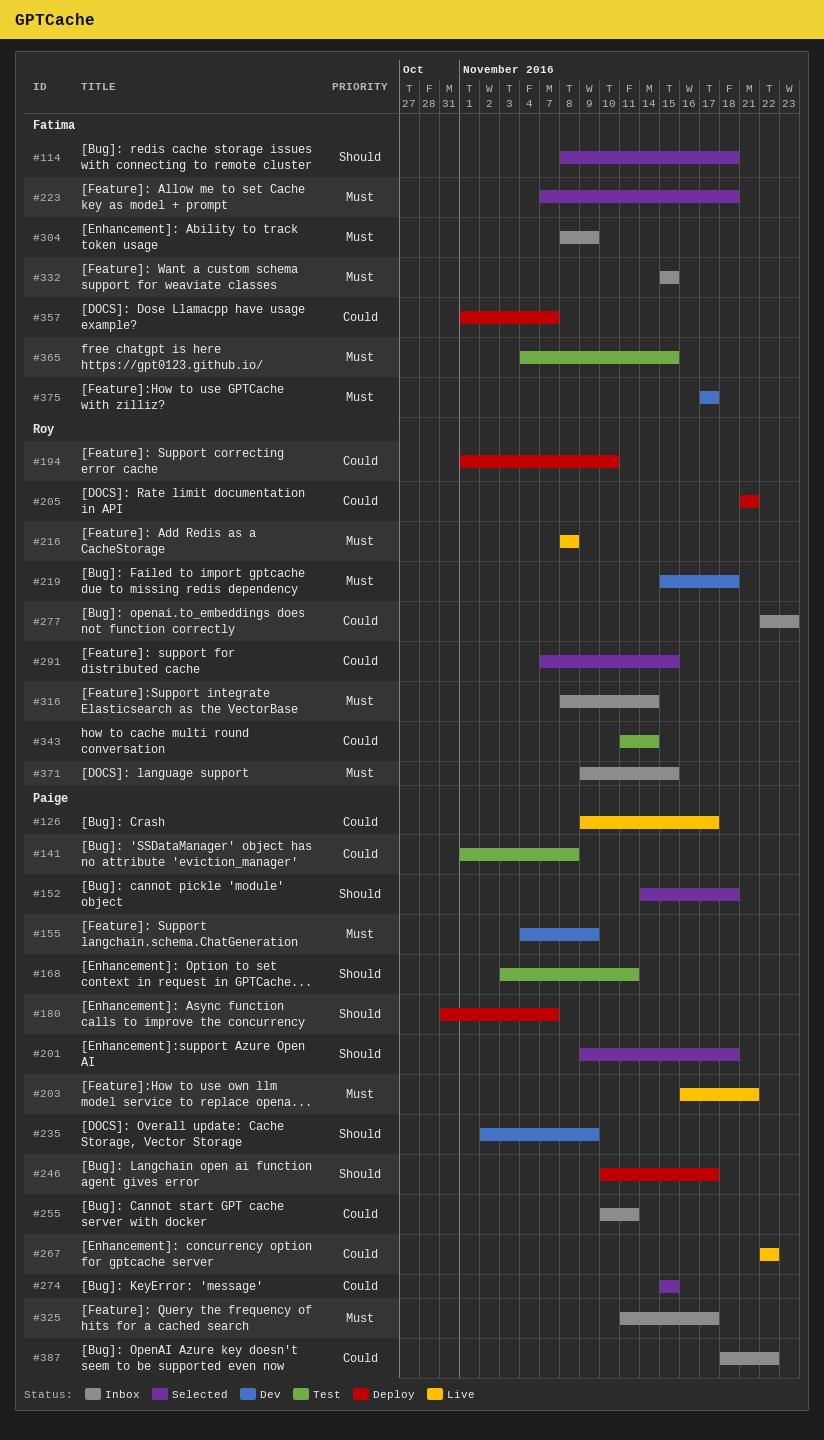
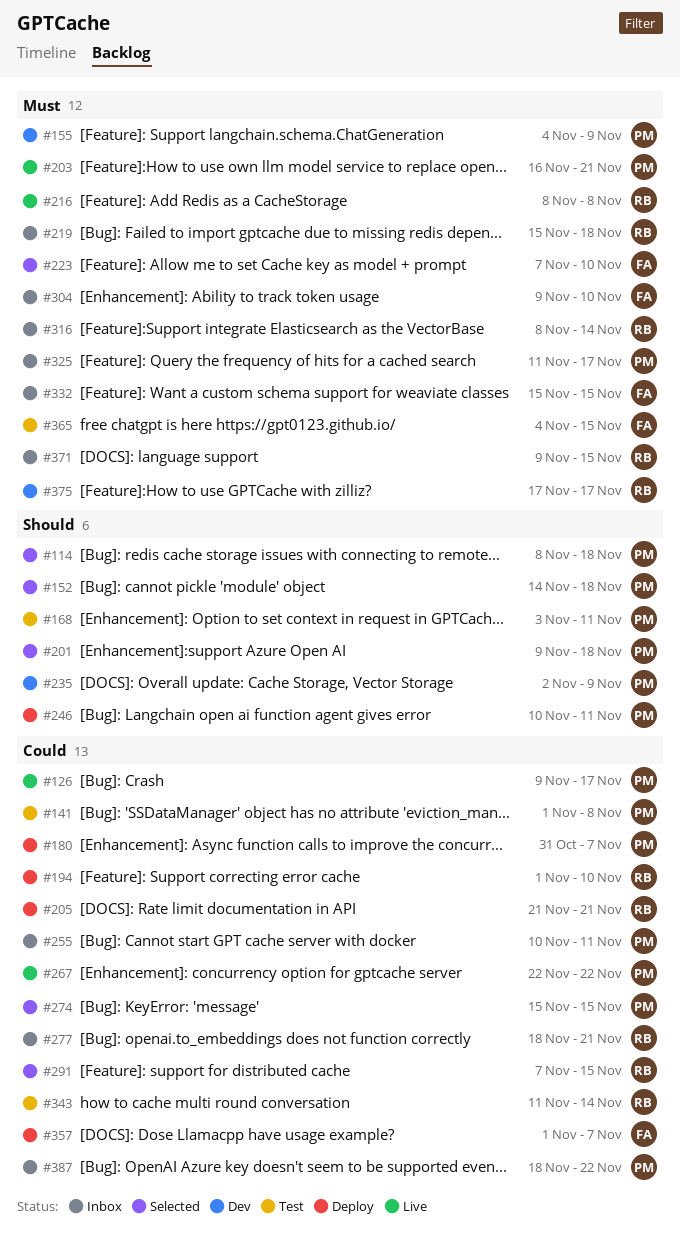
#114, owner: Fatima -> Paige
#180, priority: Should -> Could
#219, status: Dev -> Inbox
#223, due: Nov 18 -> Nov 10
#246, due: Nov 17 -> Nov 11
#277, start: Nov 22 -> Nov 18
#277, due: Nov 23 -> Nov 21
#304, start: Nov 8 -> Nov 9
#304, due: Nov 9 -> Nov 10
#375, owner: Fatima -> Roy

